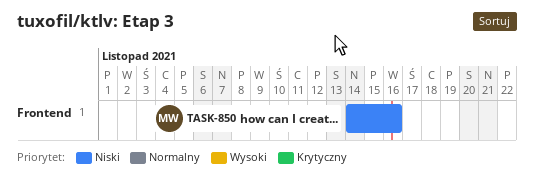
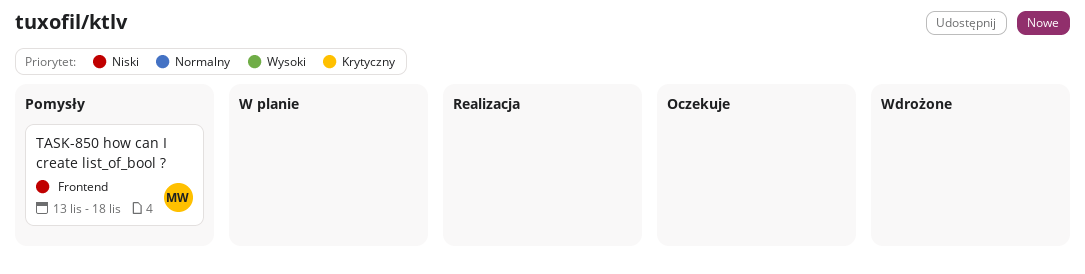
TASK-850, start: Nov 14 -> Nov 13
TASK-850, due: Nov 16 -> Nov 18

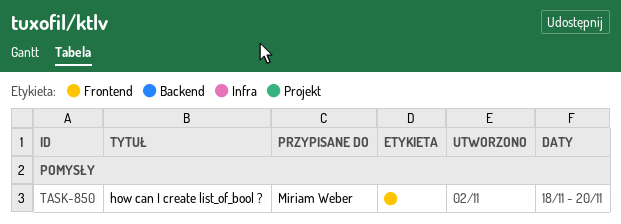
TASK-850, start: Nov 13 -> Nov 18
TASK-850, due: Nov 18 -> Nov 20

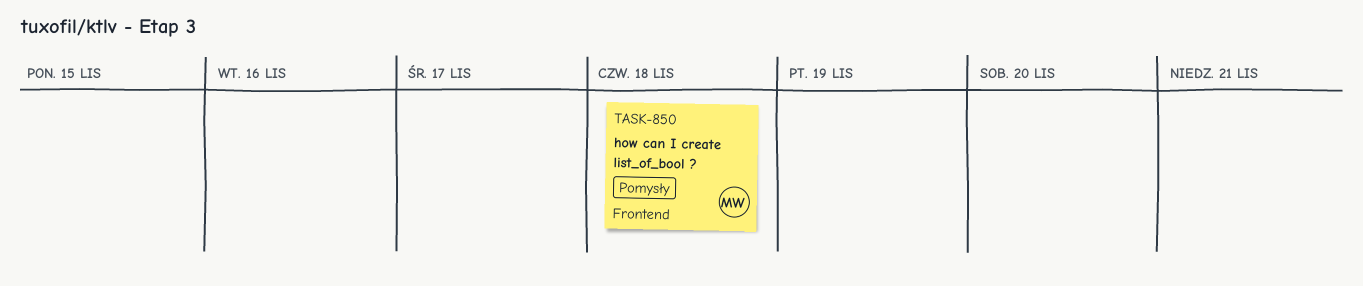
TASK-850, due: Nov 20 -> Nov 18

